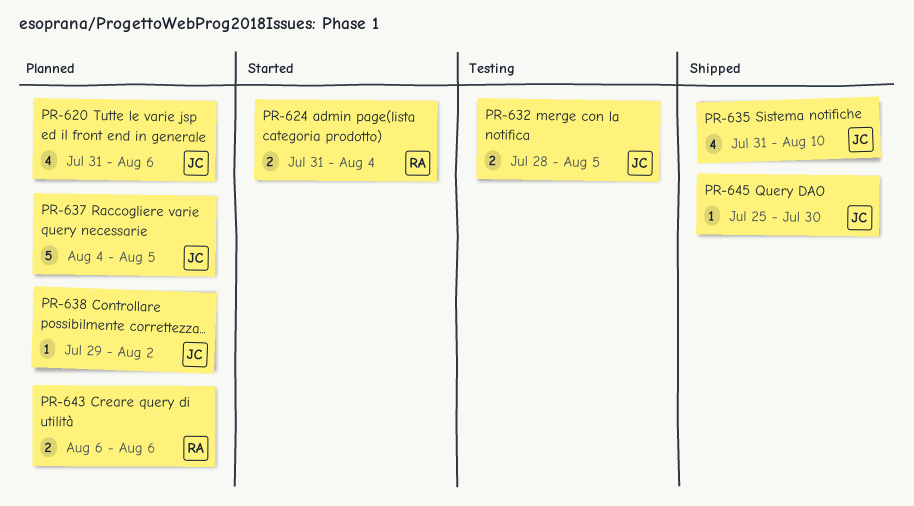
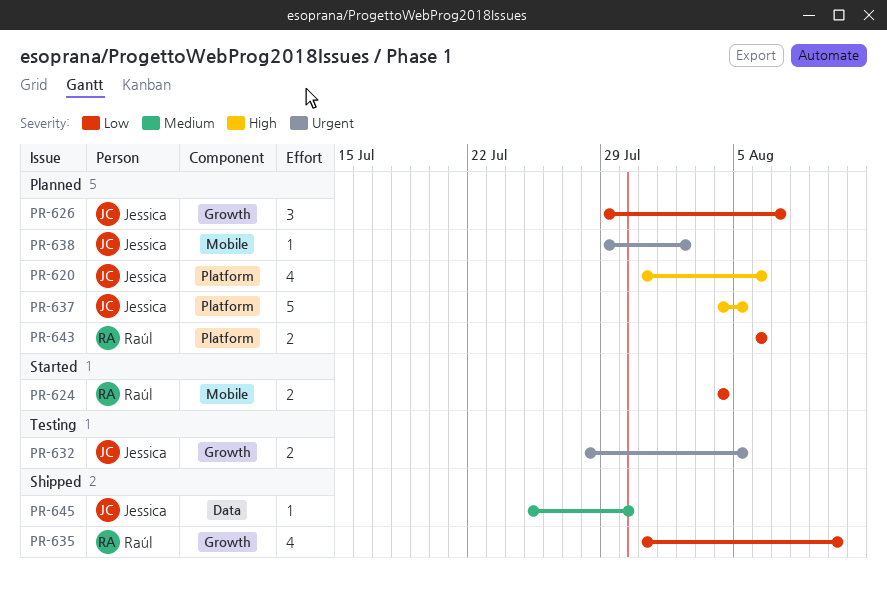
PR-624, start: Jul 31 -> Aug 4
PR-626: none -> present
PR-635, owner: Jessica -> Raúl

